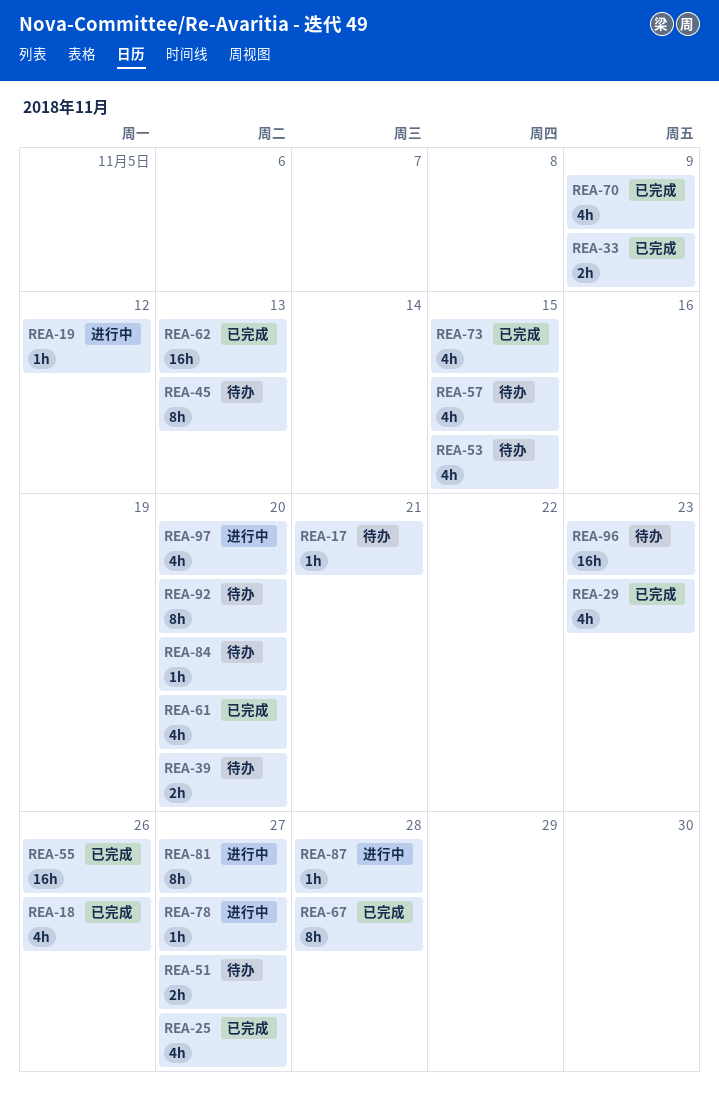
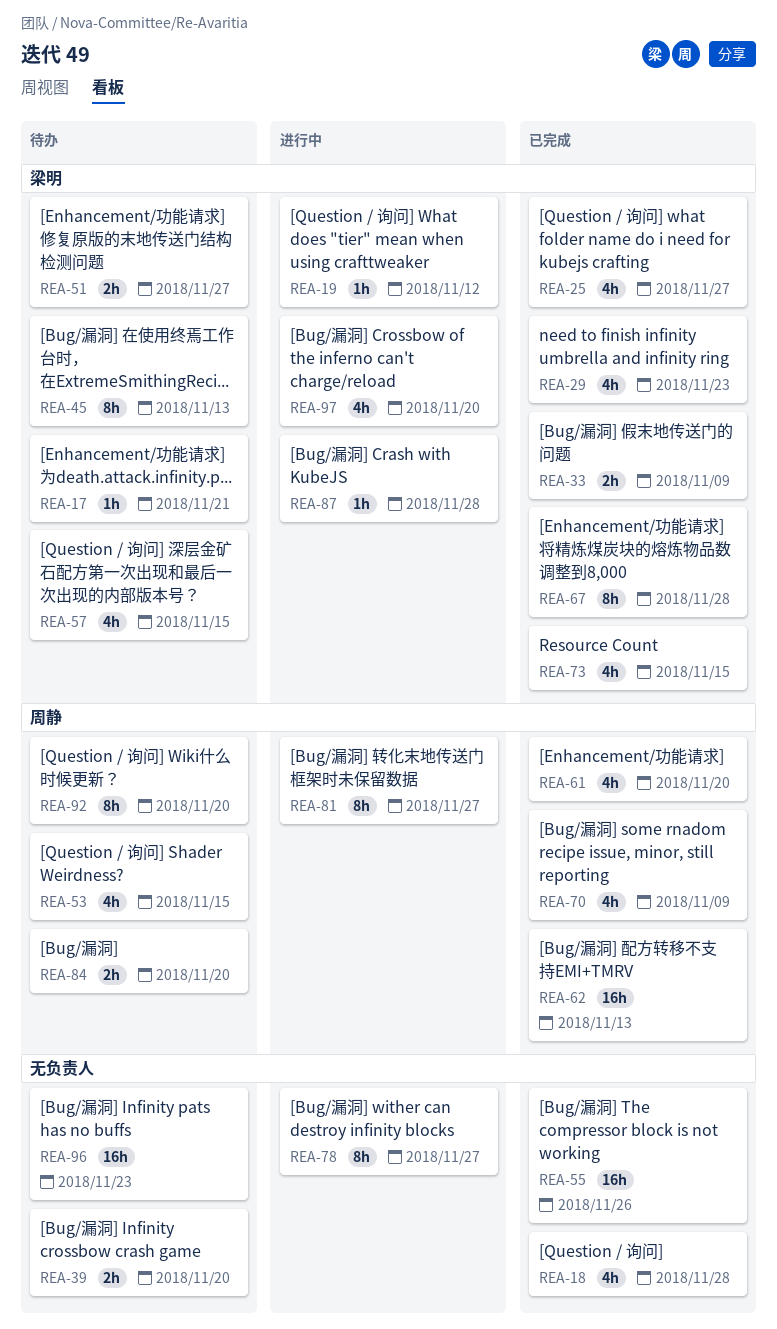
REA-18, due: Nov 26 -> Nov 28
REA-78, estimate: 1h -> 8h
REA-84, estimate: 1h -> 2h

